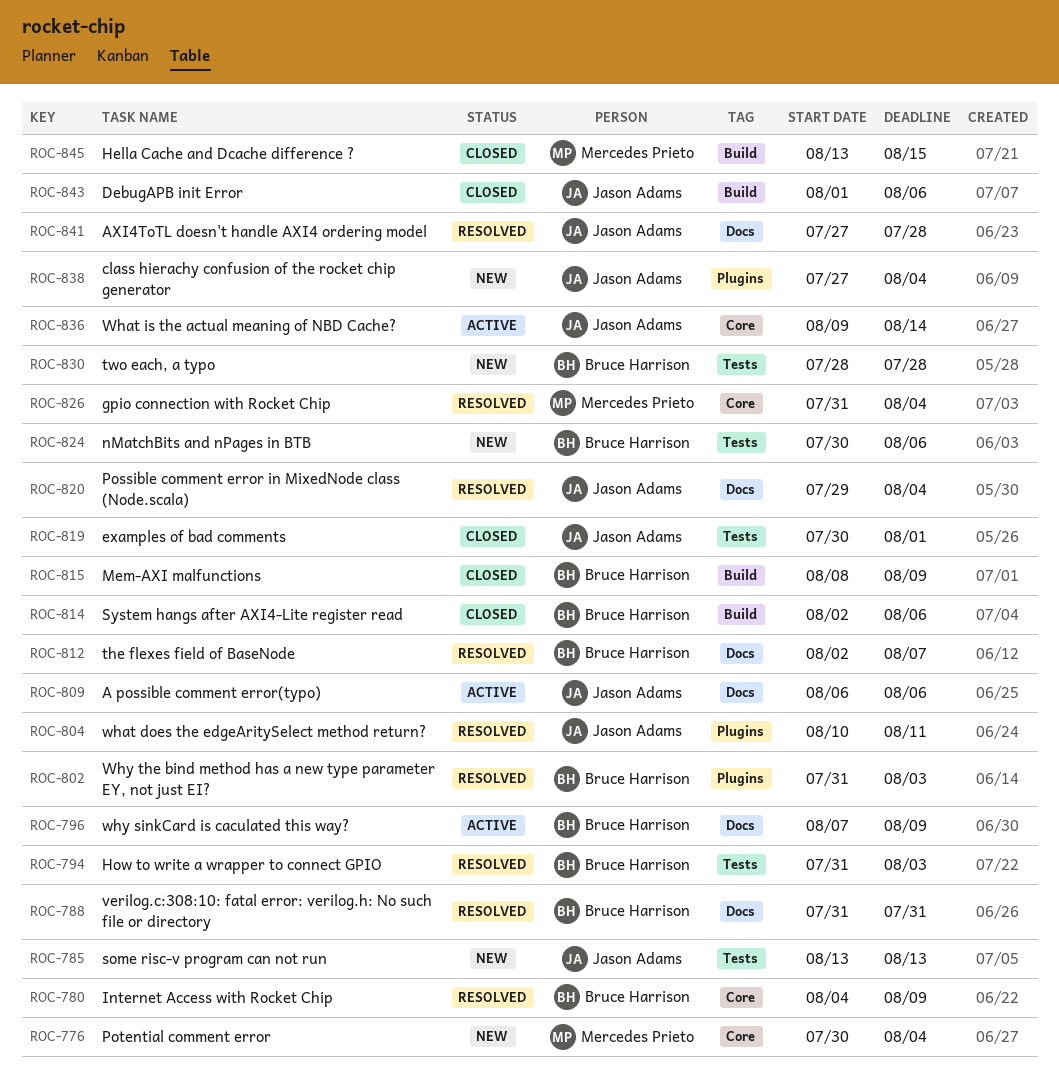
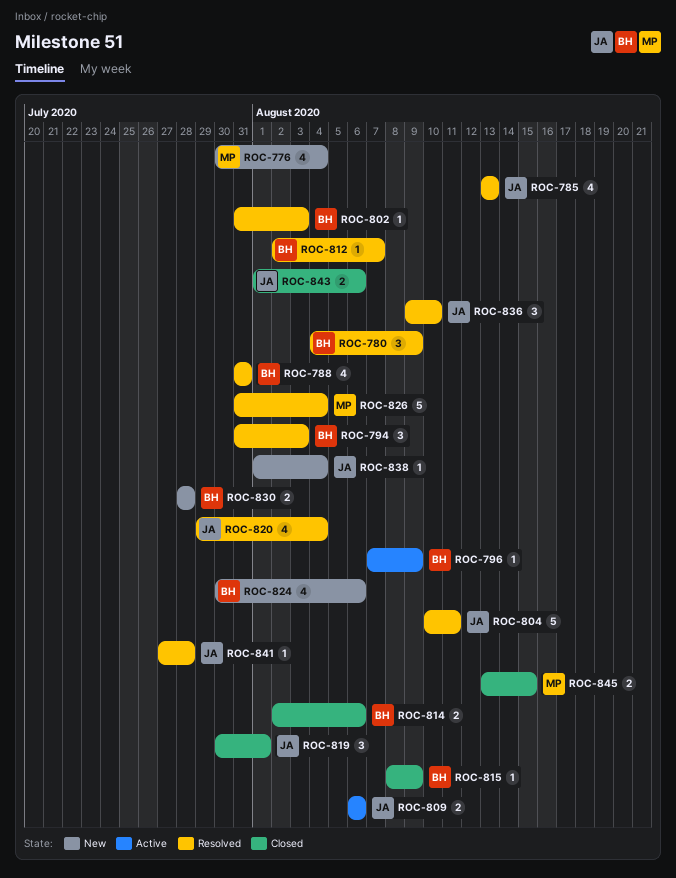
ROC-785, status: New -> Resolved
ROC-836, status: Active -> Resolved
ROC-836, due: Aug 14 -> Aug 10
ROC-838, start: Jul 27 -> Aug 1

